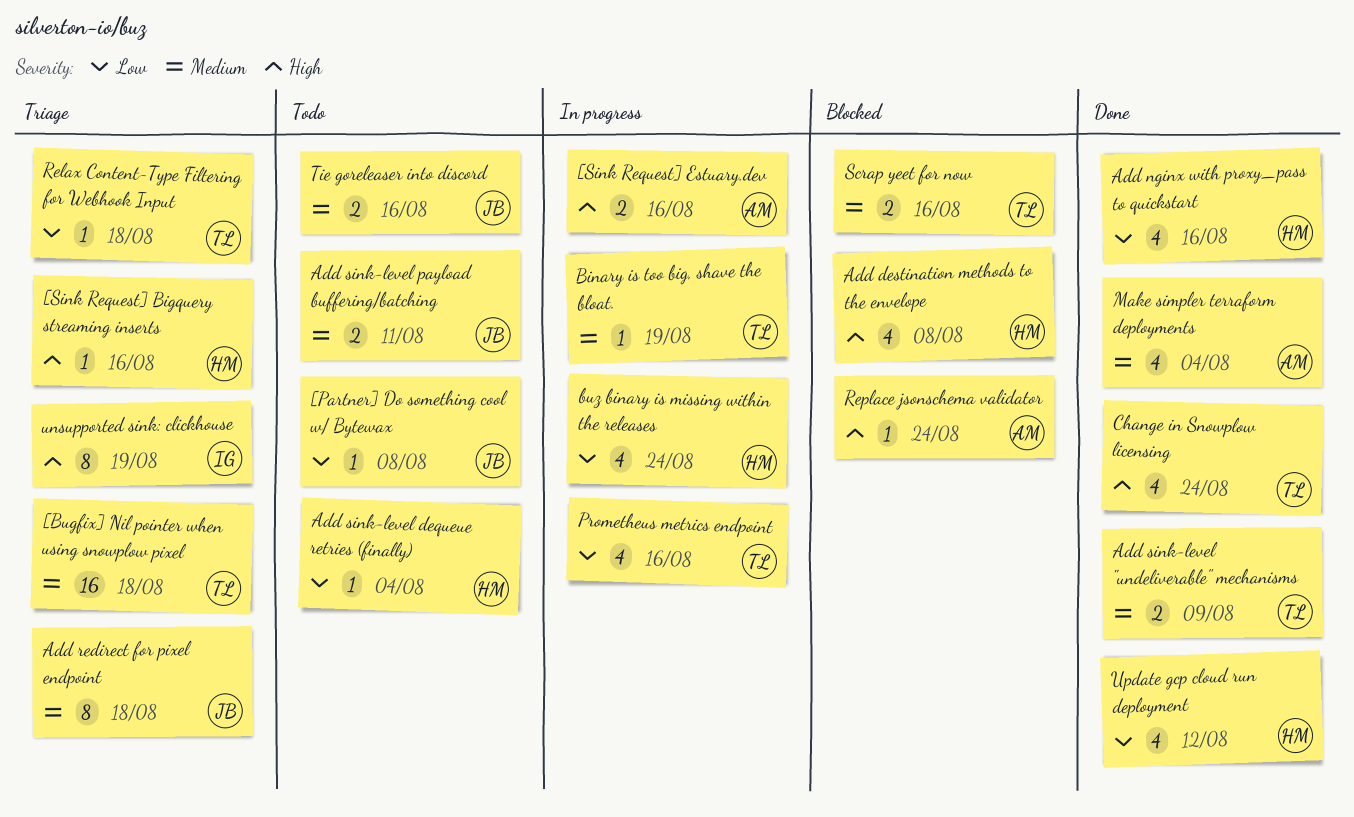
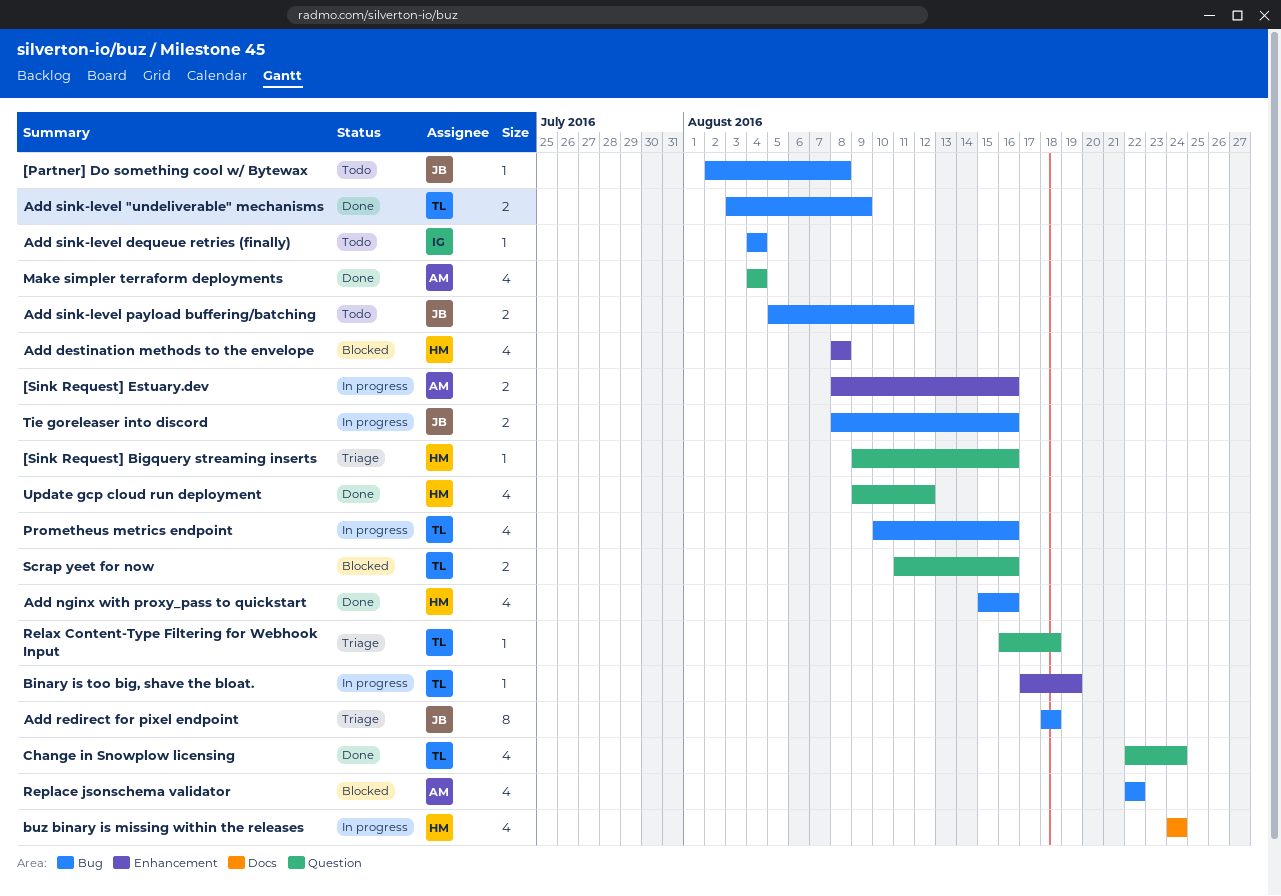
[Bugfix] Nil pointer when using snowplow pixel: present -> none
Add sink-level dequeue retries (finally), owner: HM -> IG
Replace jsonschema validator, estimate: 1 -> 4
Replace jsonschema validator, due: Aug 24 -> Aug 22
Tie goreleaser into discord, status: Todo -> In progress
unsupported sink: clickhouse: present -> none

